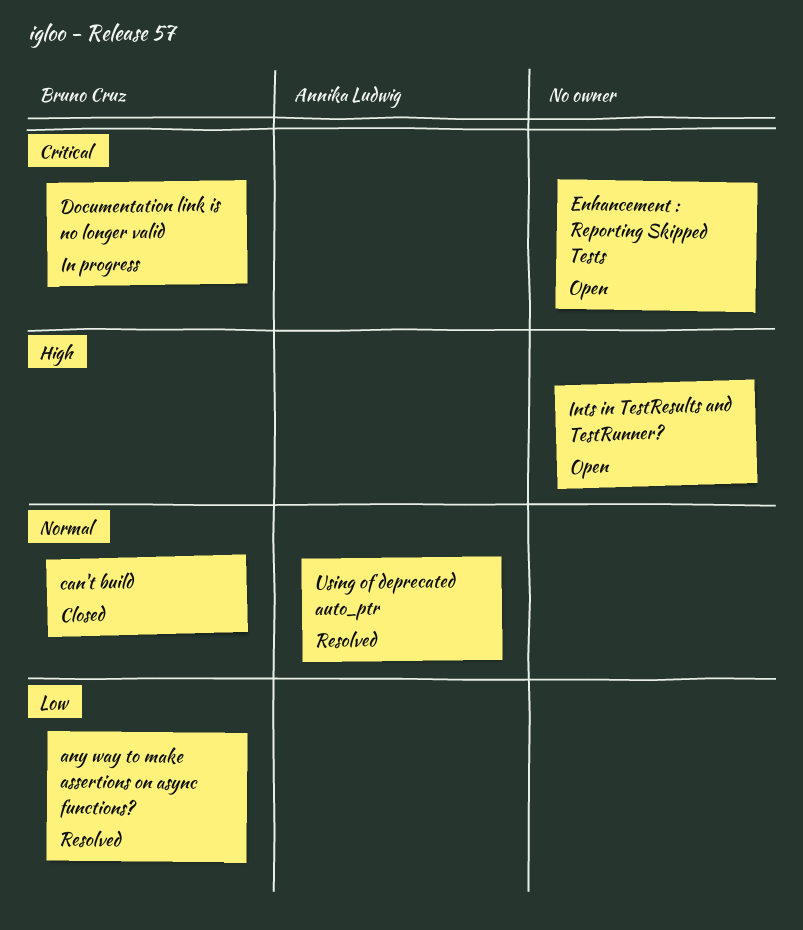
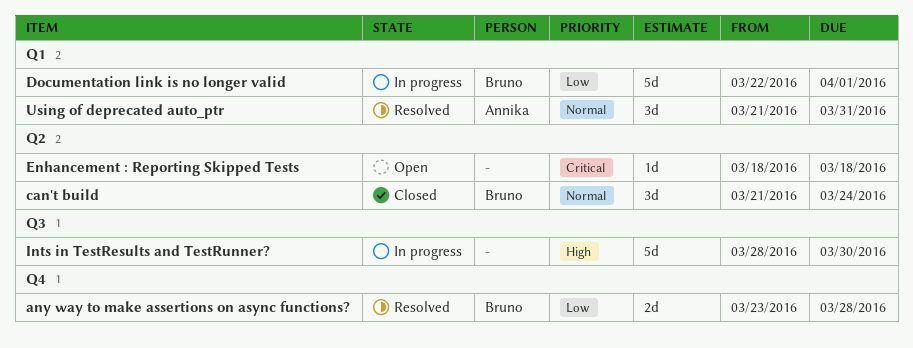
Documentation link is no longer valid, priority: Critical -> Low
Ints in TestResults and TestRunner?, status: Open -> In progress

